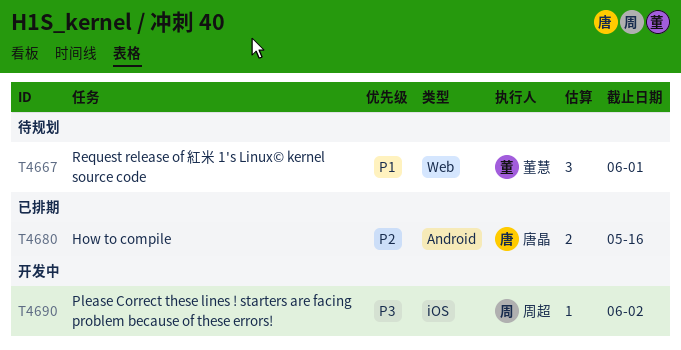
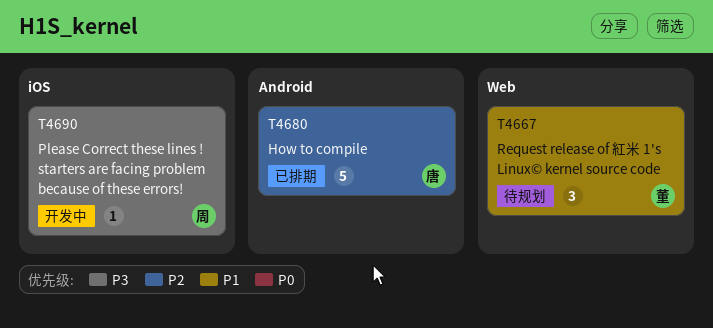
T4680, estimate: 2 -> 5

